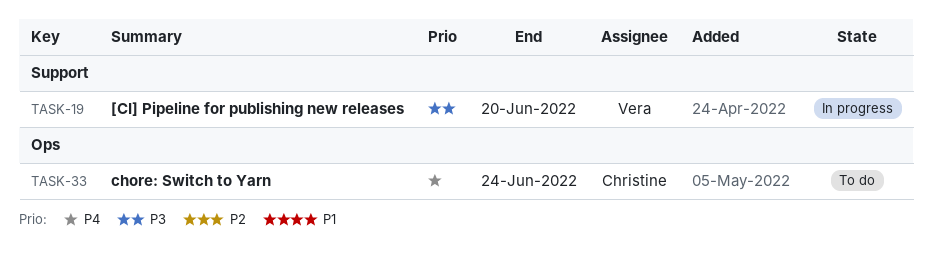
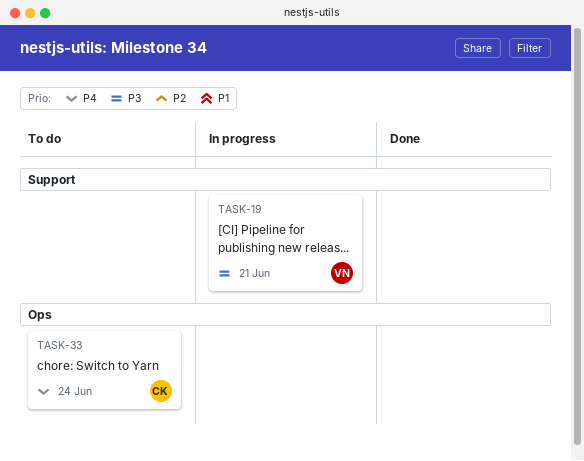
TASK-19, due: Jun 20 -> Jun 21

